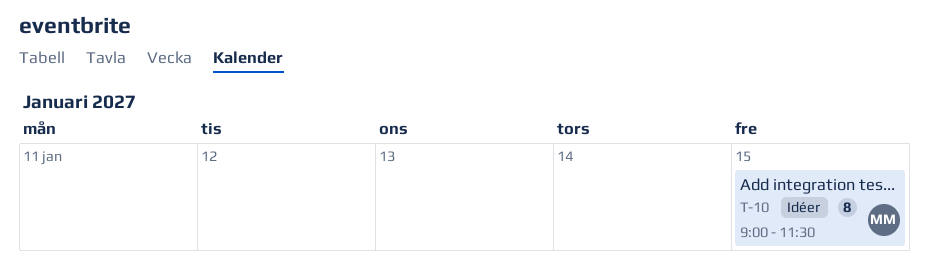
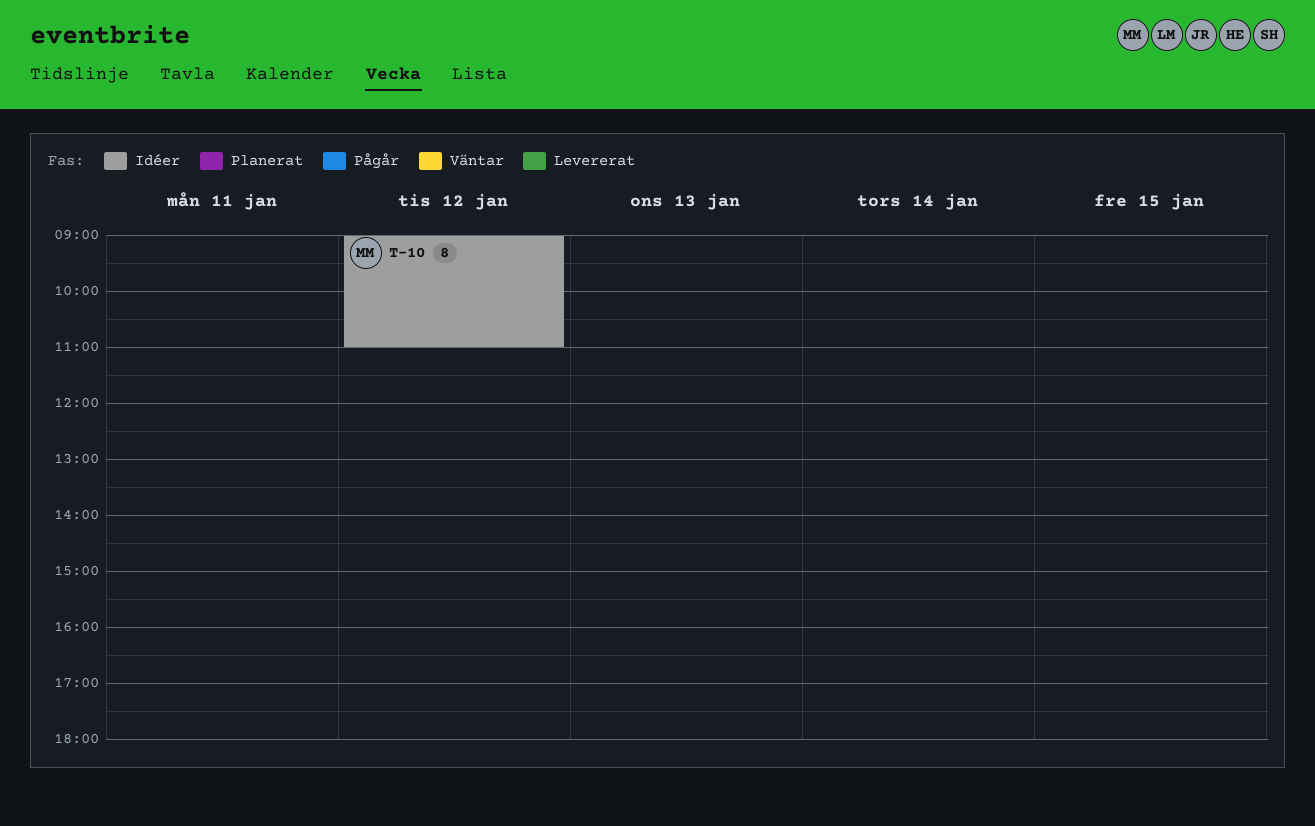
T-10, day: Jan 15 -> Jan 12
T-10, ends: 11:30 -> 11:00

